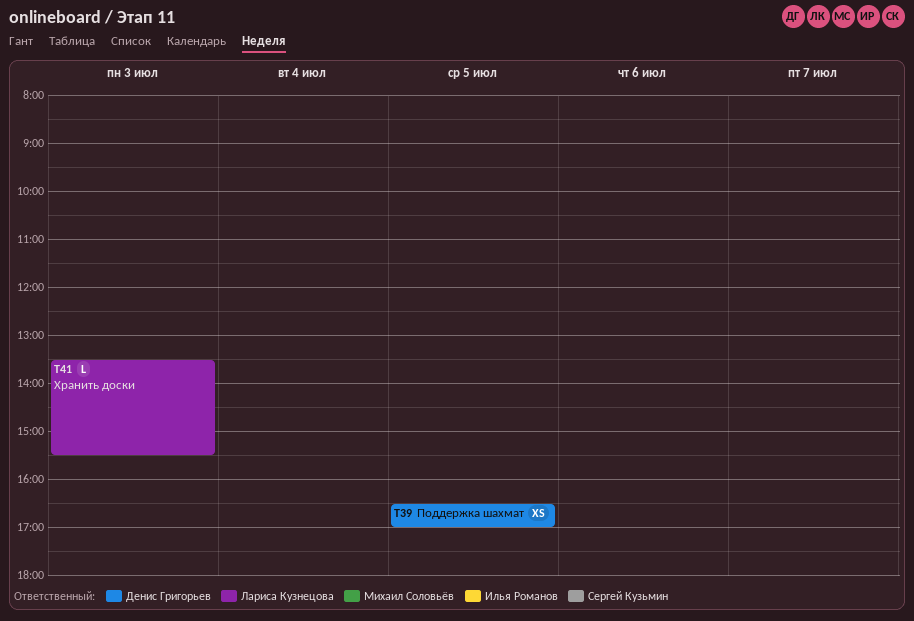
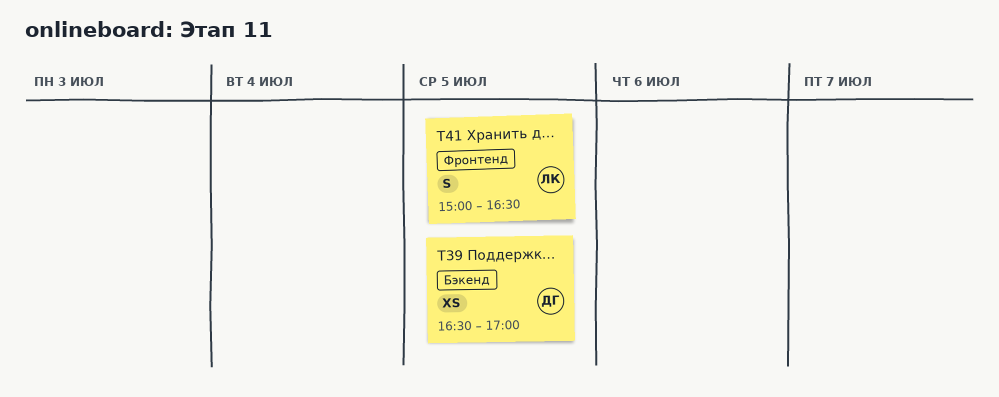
T41, estimate: L -> S
T41, day: Jul 3 -> Jul 5
T41, begins: 13:30 -> 15:00
T41, ends: 15:30 -> 16:30

